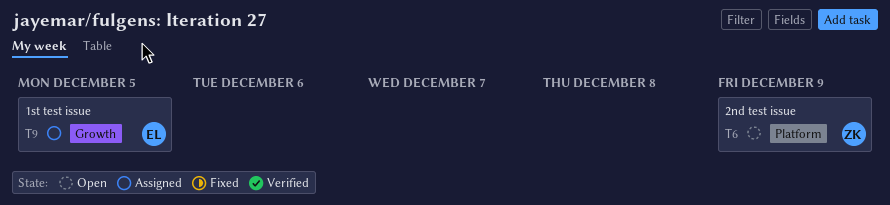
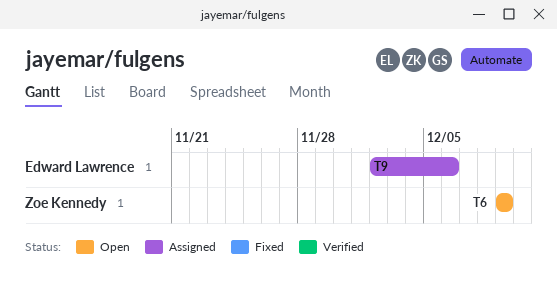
T9, due: Dec 5 -> Dec 6

